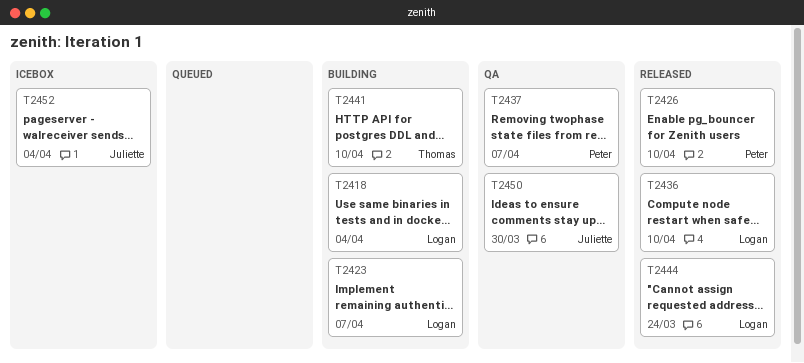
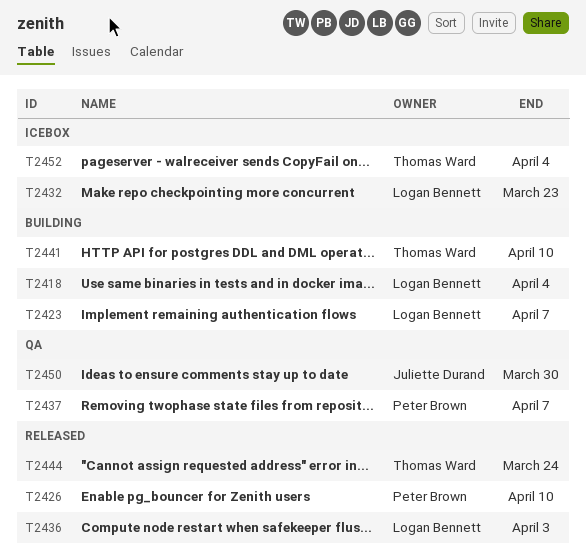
T2432: none -> present
T2436, due: Apr 10 -> Apr 3
T2444, owner: Logan Bennett -> Thomas Ward
T2452, owner: Juliette Durand -> Thomas Ward

